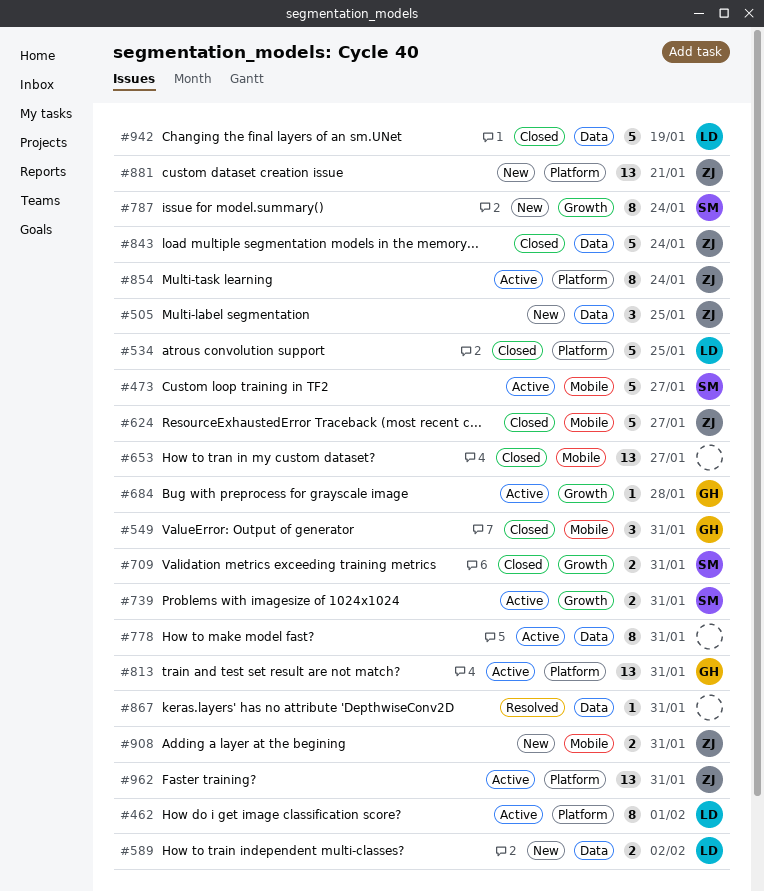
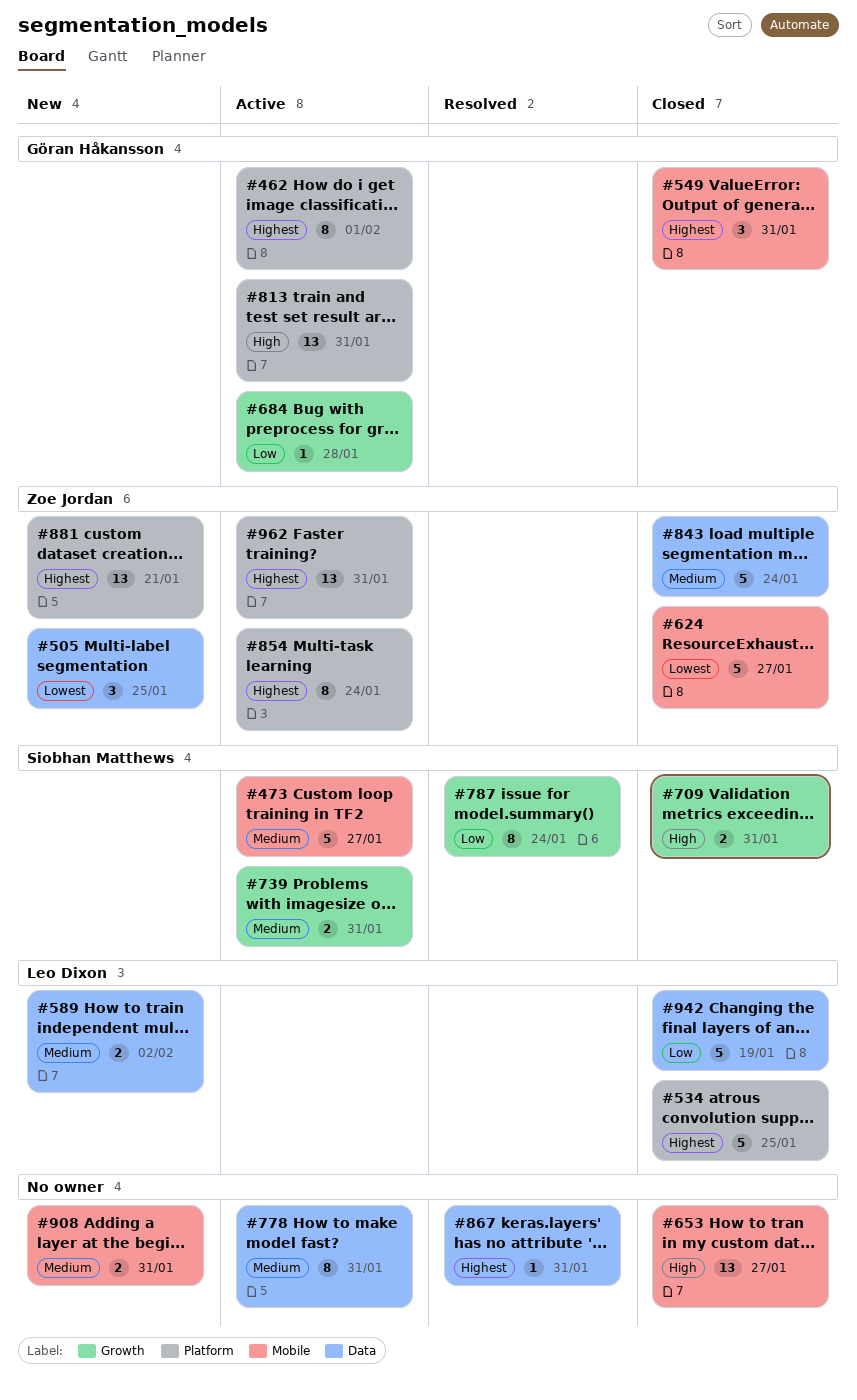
#462, owner: Leo Dixon -> Göran Håkansson
#787, status: New -> Resolved
#908, owner: Zoe Jordan -> none

